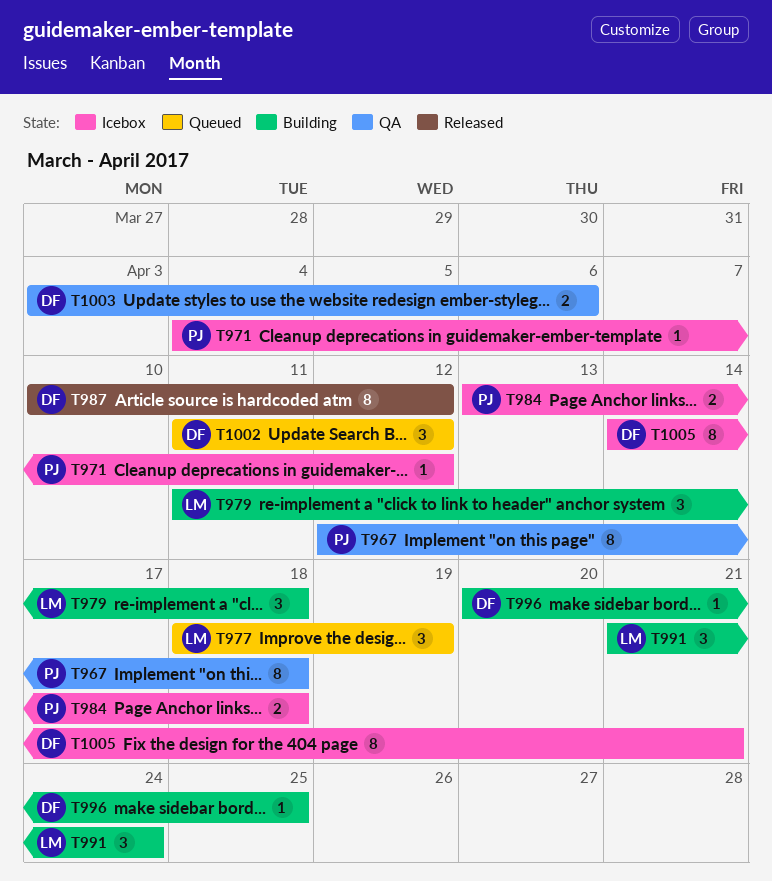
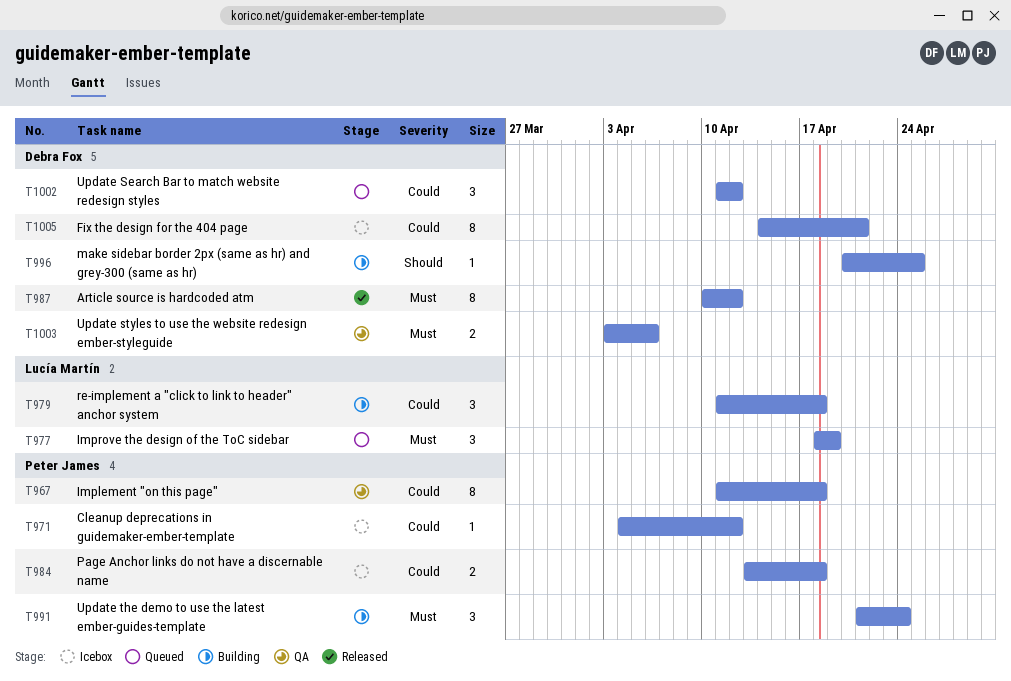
T967, start: Apr 12 -> Apr 11
T991, owner: Lucía Martín -> Peter James

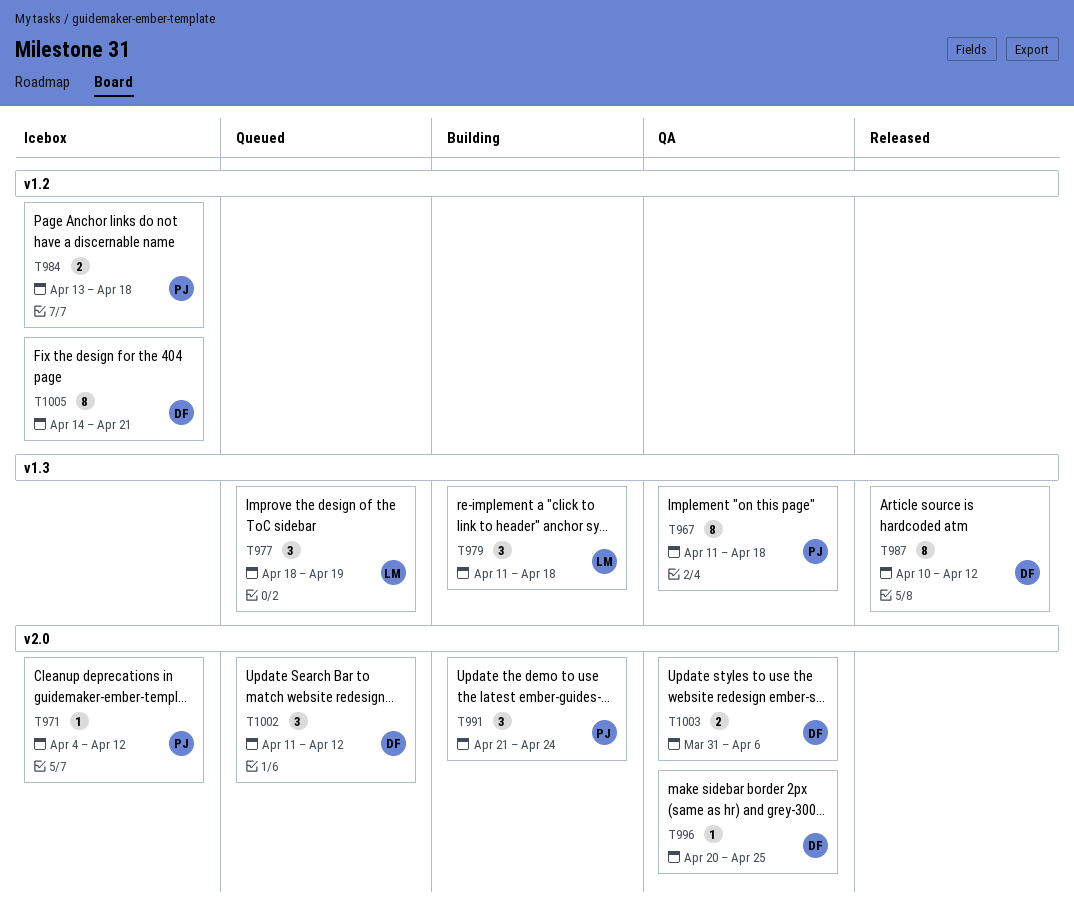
T996, status: Building -> QA
T1003, start: Apr 3 -> Mar 31

